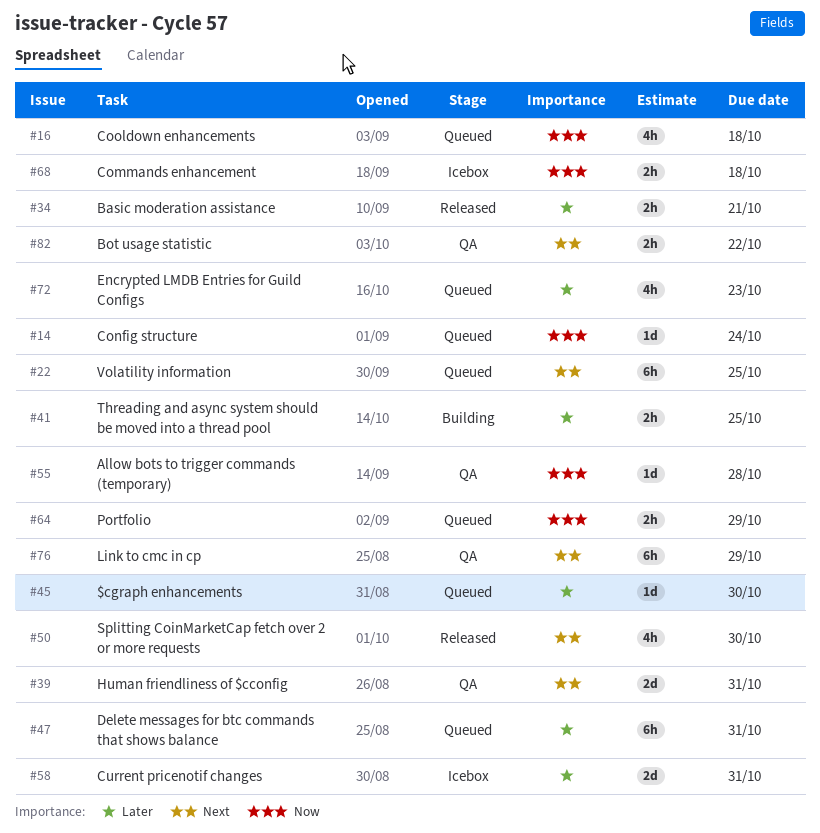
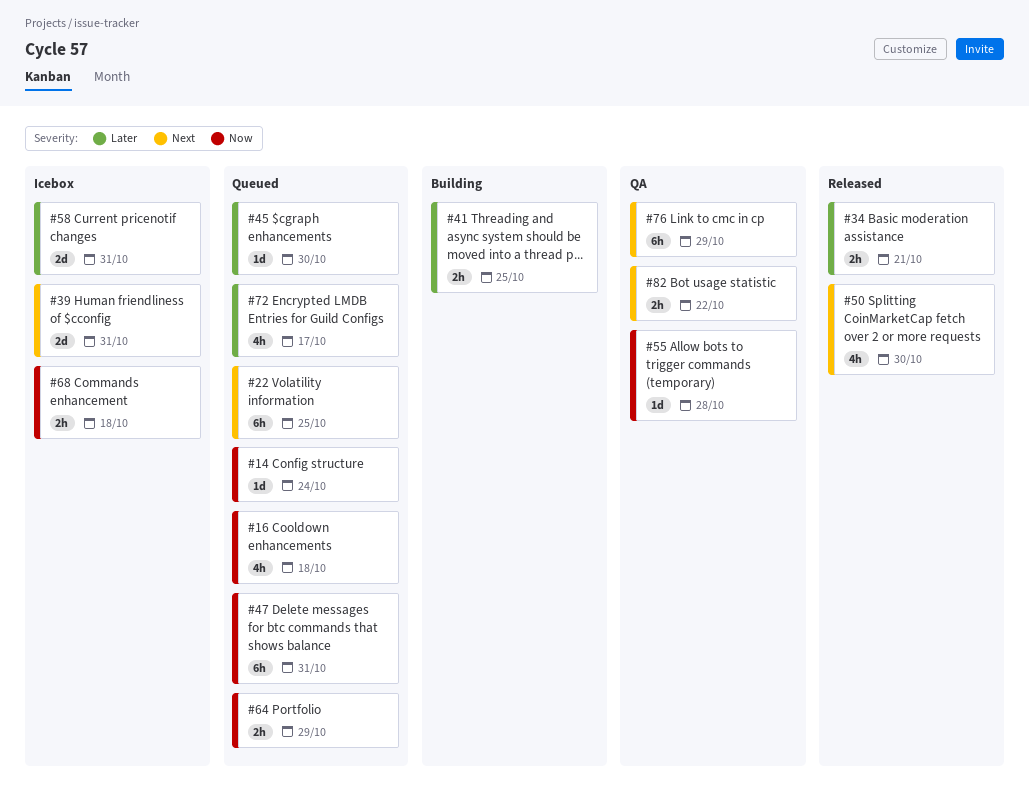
#39, status: QA -> Icebox
#47, priority: Later -> Now
#72, due: Oct 23 -> Oct 17

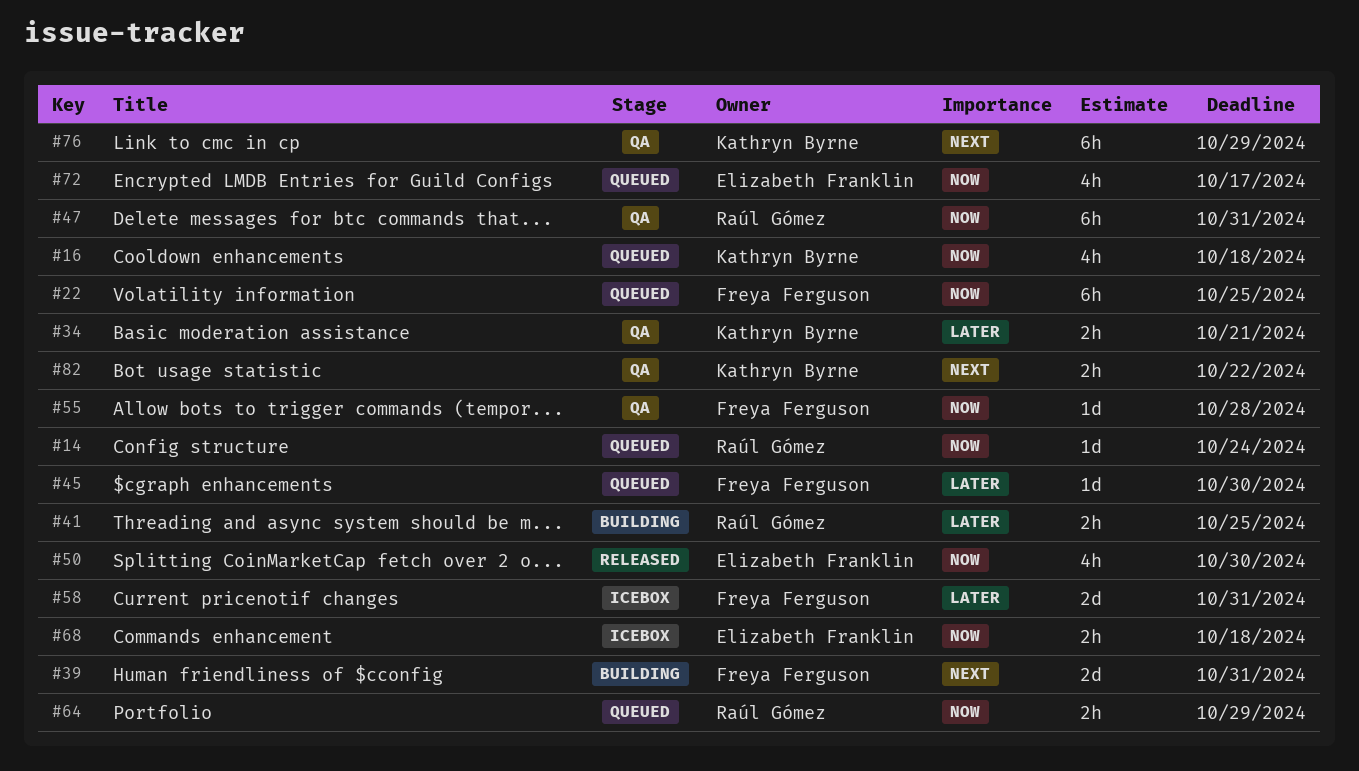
#22, priority: Next -> Now
#34, status: Released -> QA
#39, status: Icebox -> Building
#47, status: Queued -> QA
#50, priority: Next -> Now
#72, priority: Later -> Now

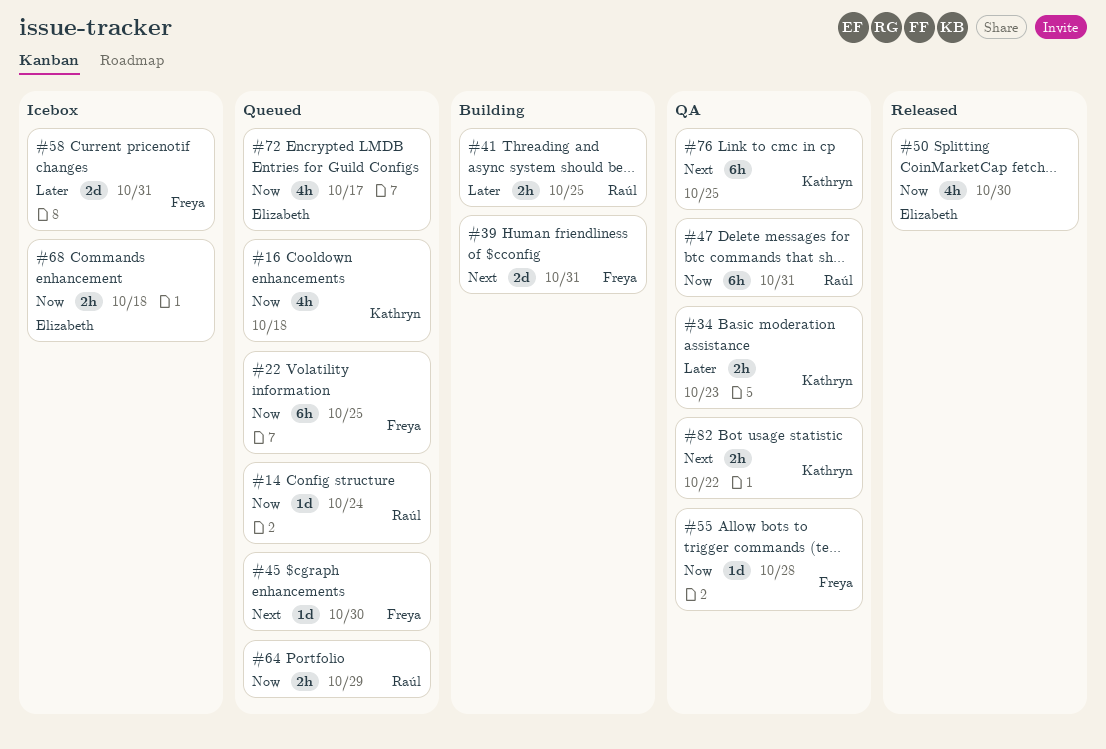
#34, due: Oct 21 -> Oct 23
#45, priority: Later -> Next
#76, due: Oct 29 -> Oct 25

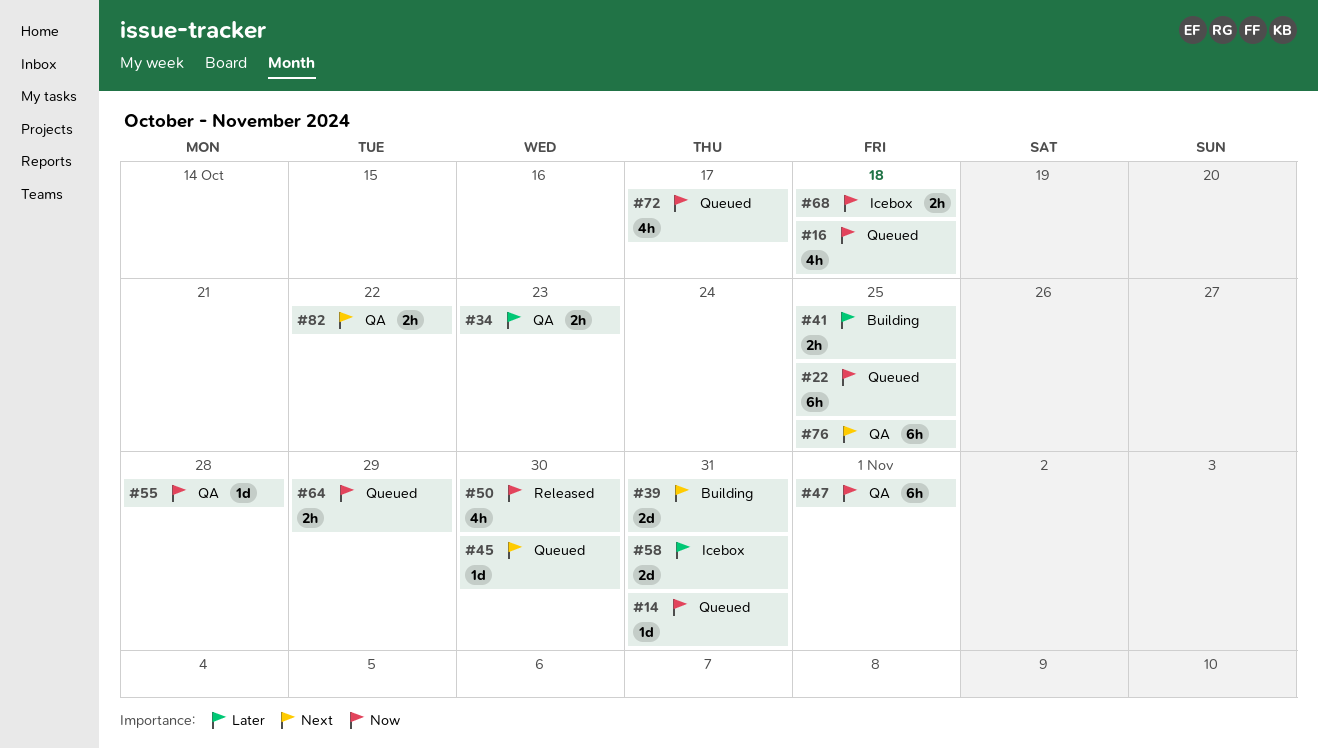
#14, due: Oct 24 -> Oct 31
#47, due: Oct 31 -> Nov 1

